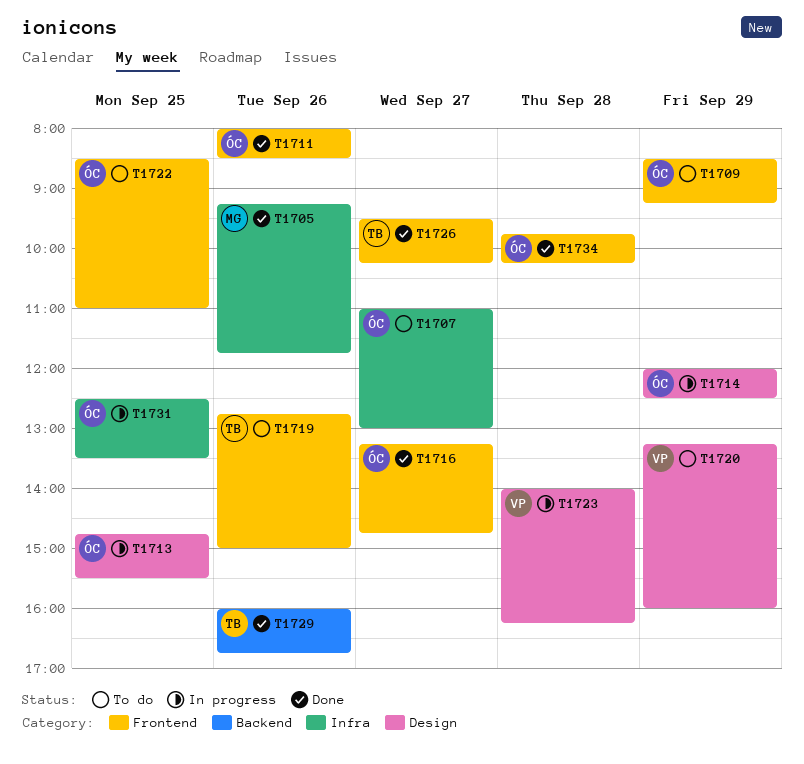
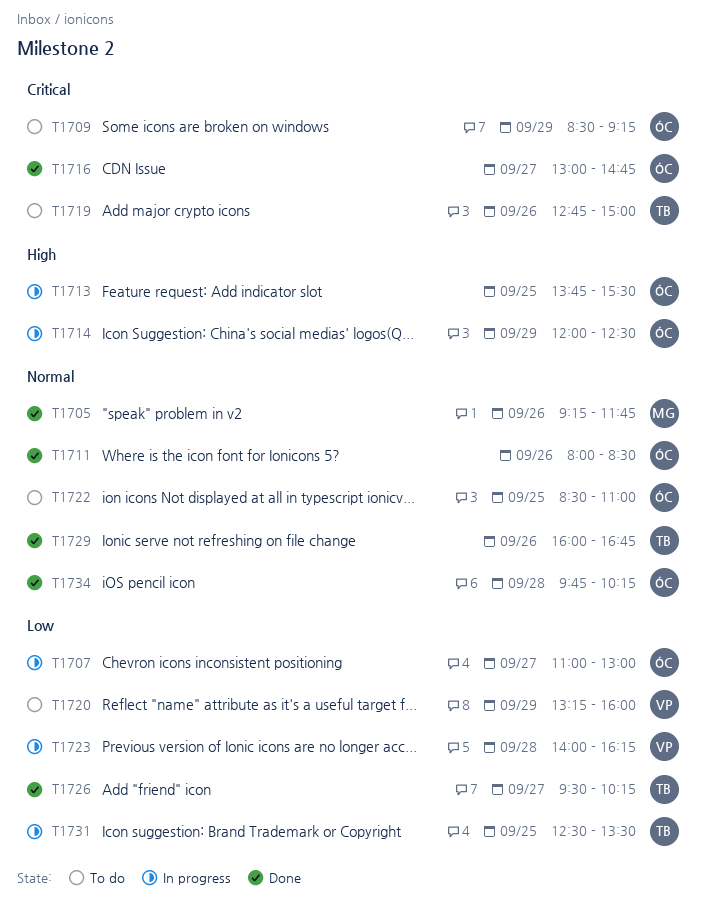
T1707, status: To do -> In progress
T1713, begins: 14:45 -> 13:45
T1716, begins: 13:15 -> 13:00
T1731, owner: ÓC -> TB

